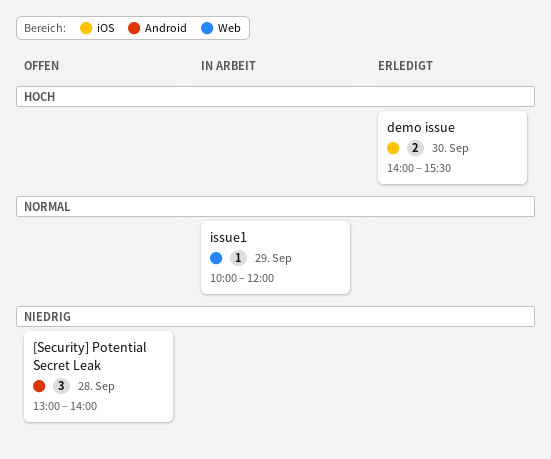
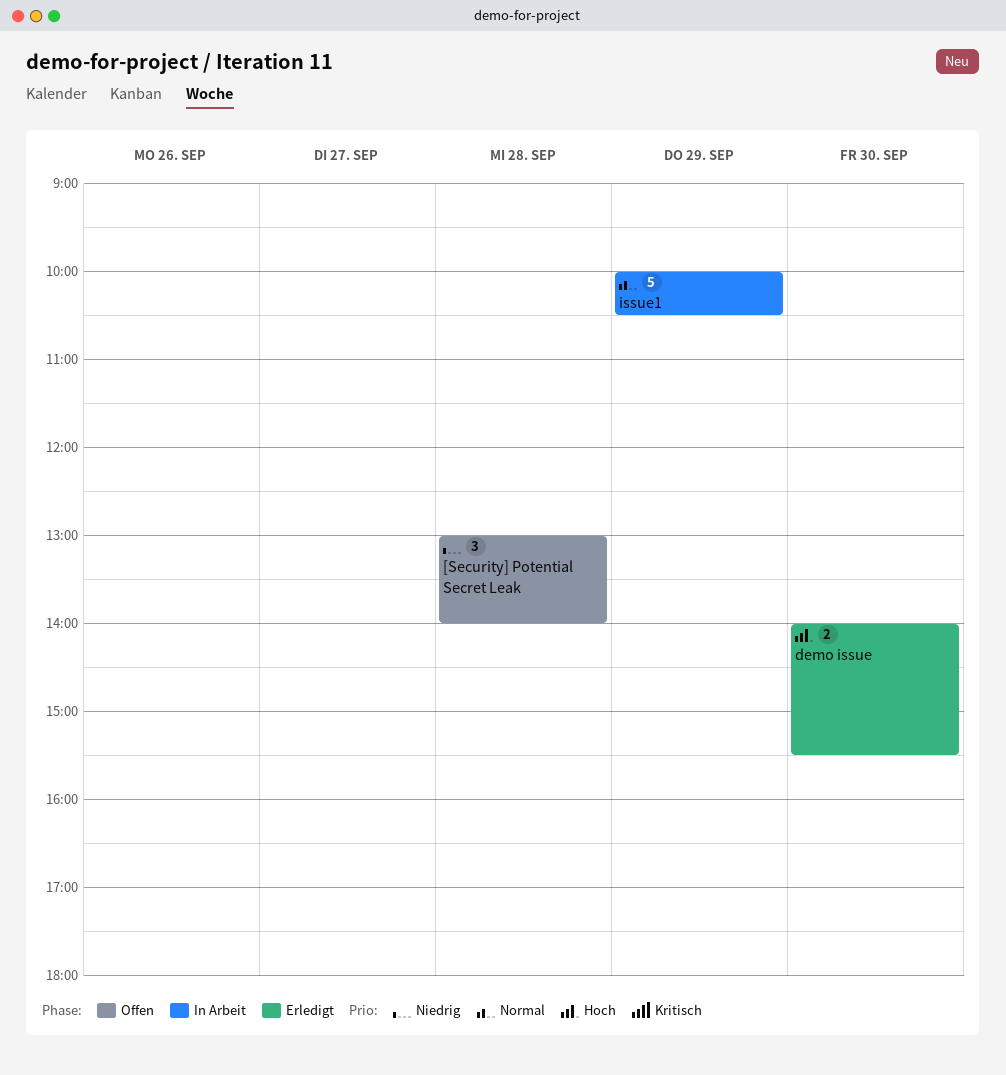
issue1, estimate: 1 -> 5
issue1, ends: 12:00 -> 10:30

